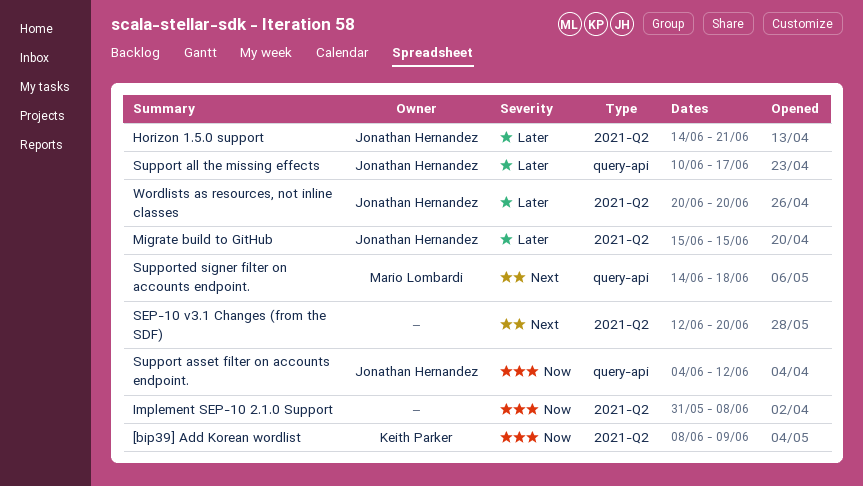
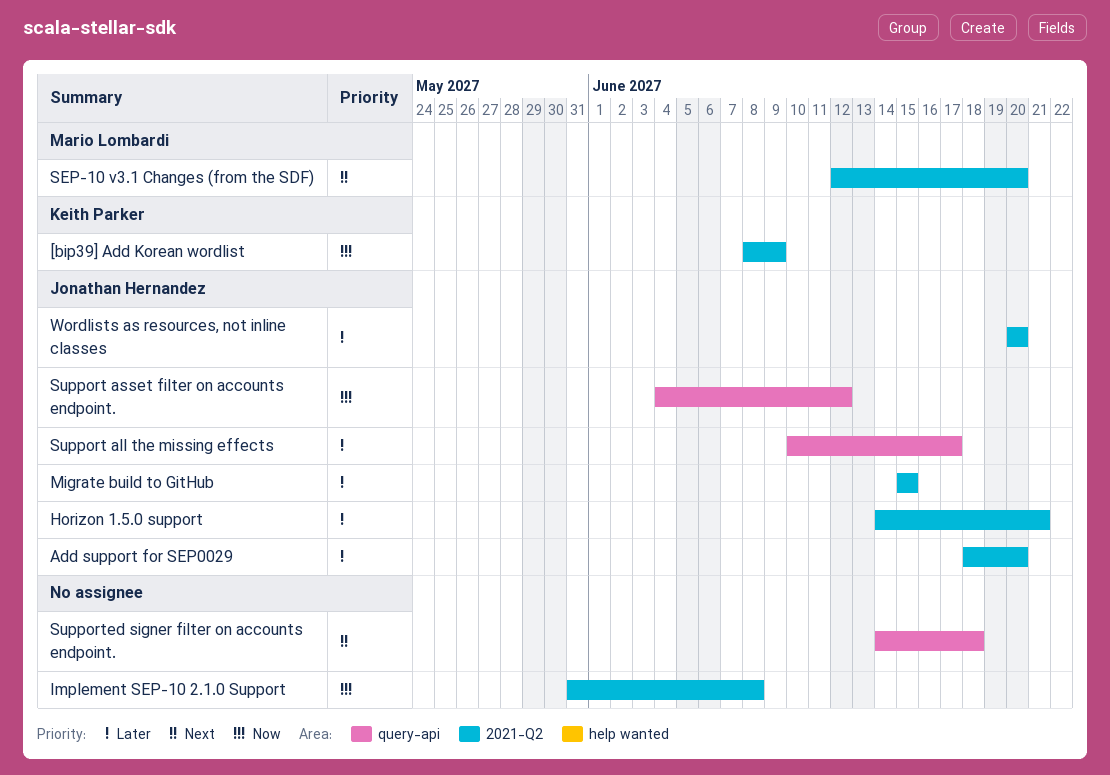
Add support for SEP0029: none -> present
SEP-10 v3.1 Changes (from the SDF), owner: none -> Mario Lombardi
Supported signer filter on accounts endpoint., owner: Mario Lombardi -> none

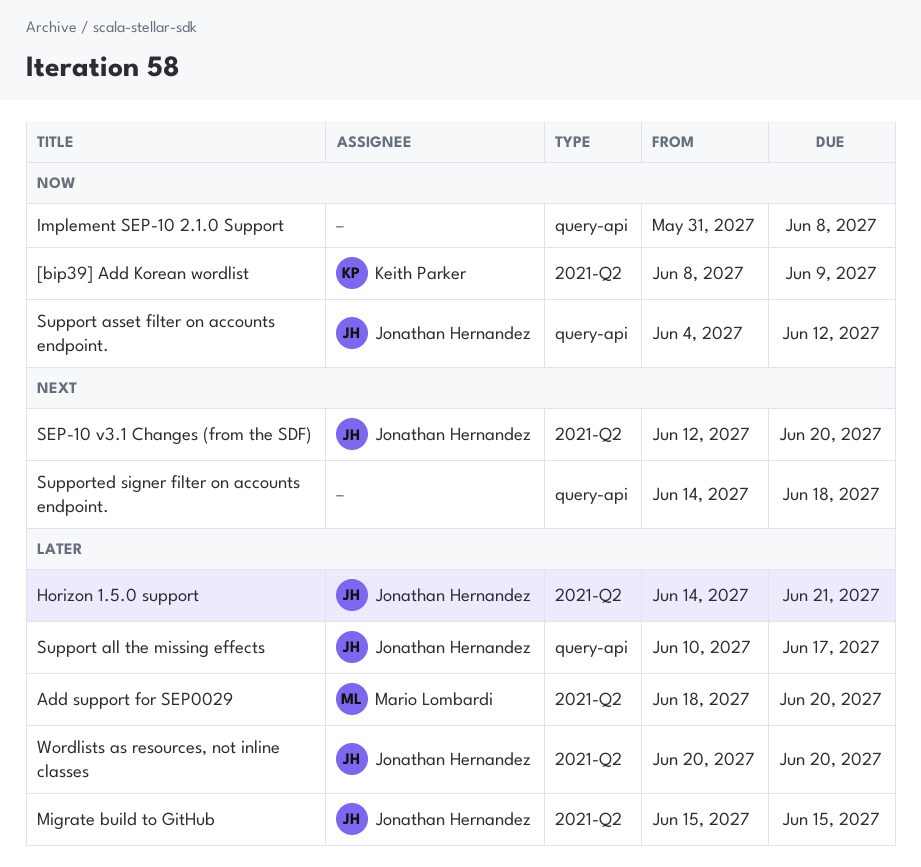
Add support for SEP0029, owner: Jonathan Hernandez -> Mario Lombardi
Implement SEP-10 2.1.0 Support, label: 2021-Q2 -> query-api
SEP-10 v3.1 Changes (from the SDF), owner: Mario Lombardi -> Jonathan Hernandez

